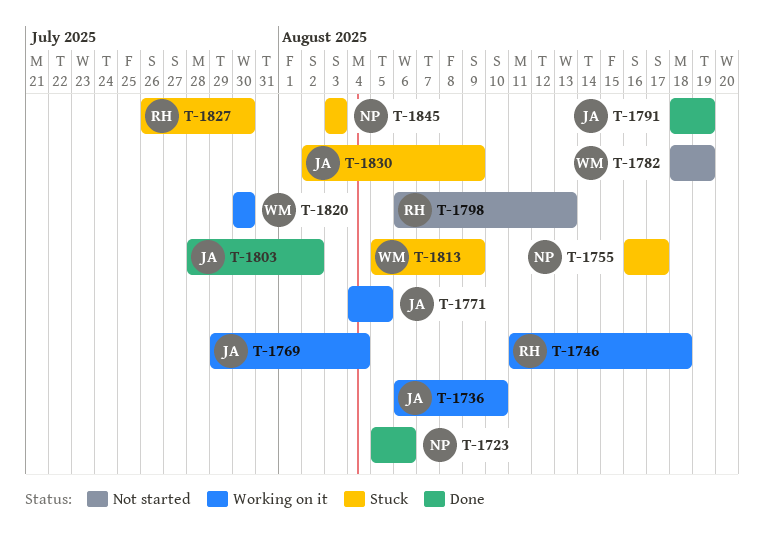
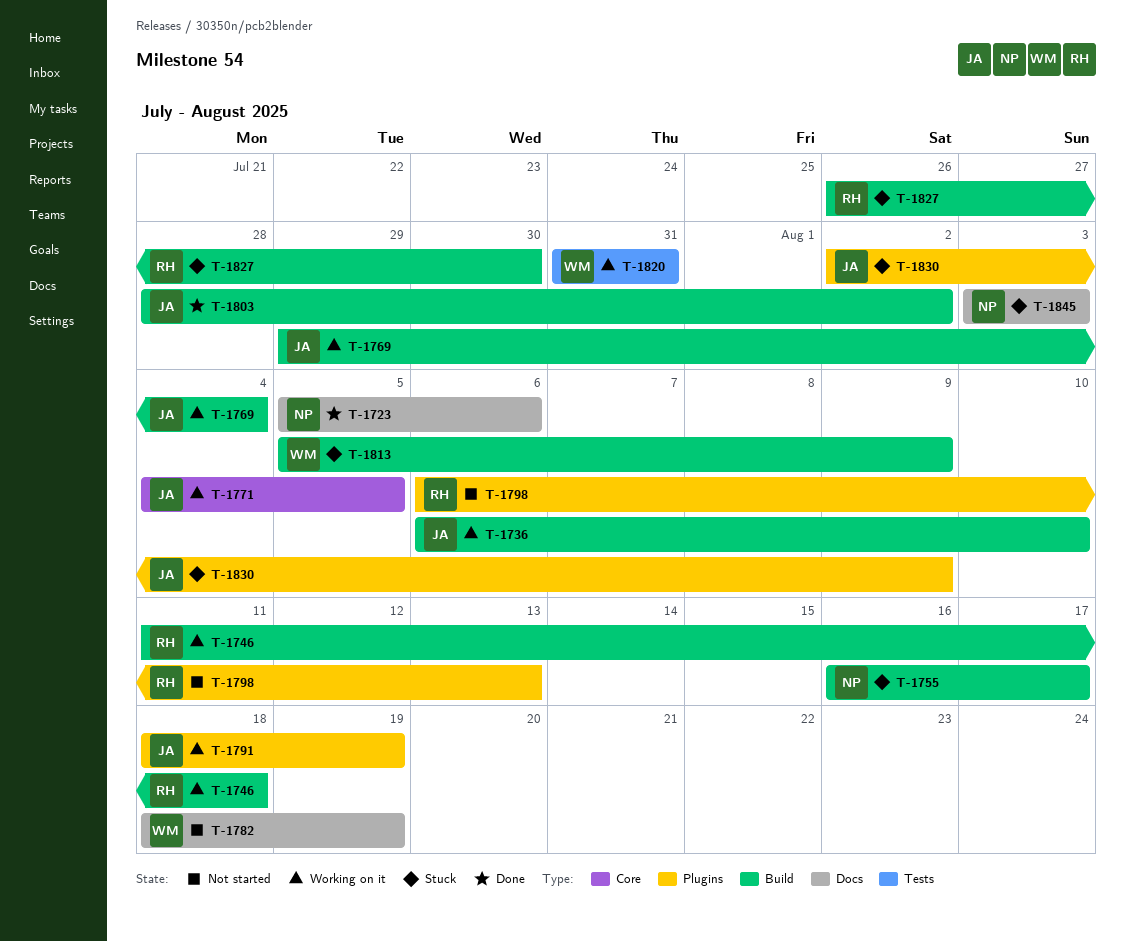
T-1791, status: Done -> Working on it
T-1820, start: Jul 30 -> Jul 31
T-1820, due: Jul 30 -> Jul 31

